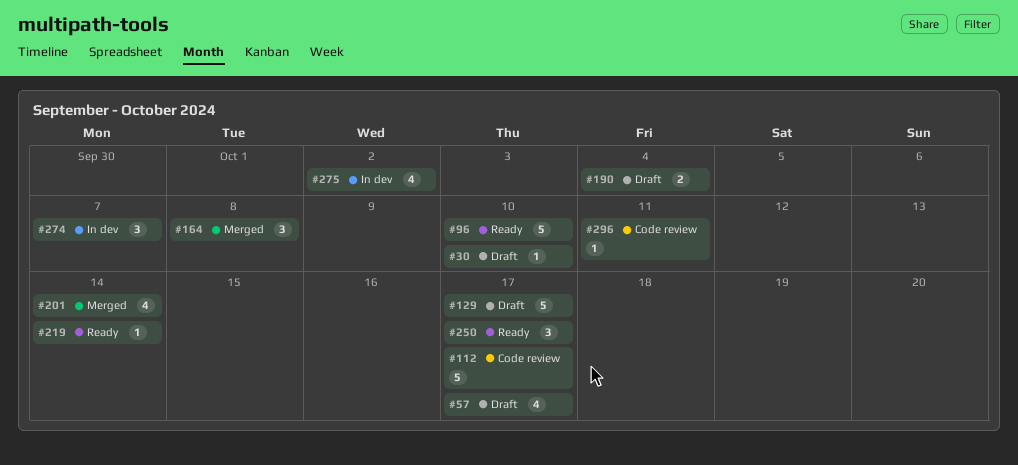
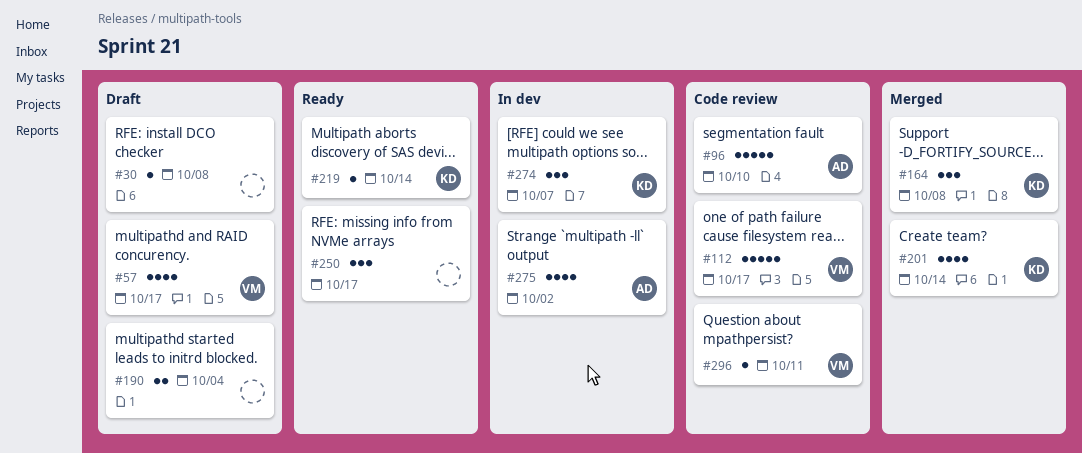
#30, due: Oct 10 -> Oct 8
#96, status: Ready -> Code review
#129: present -> none

